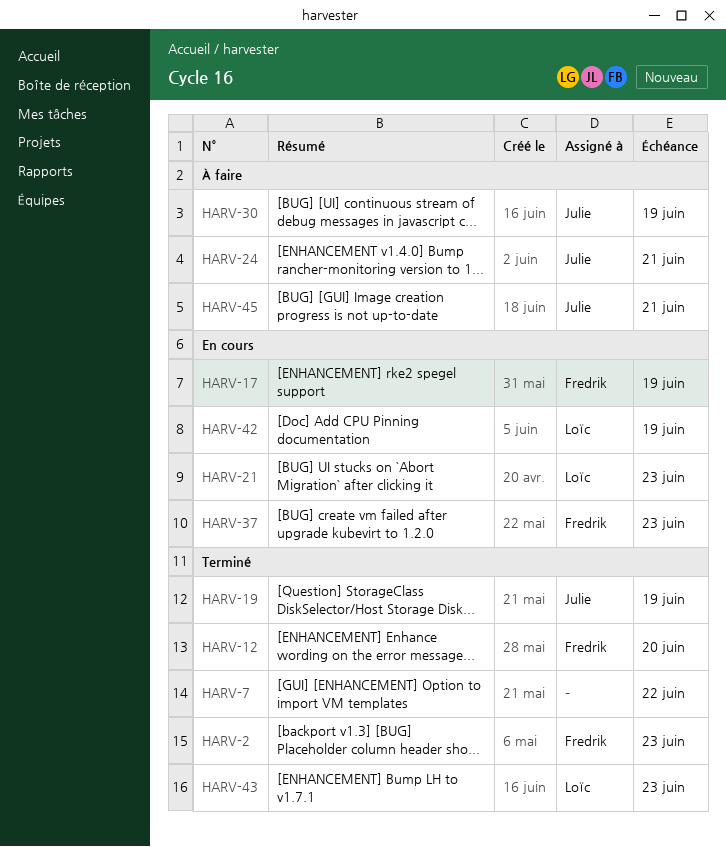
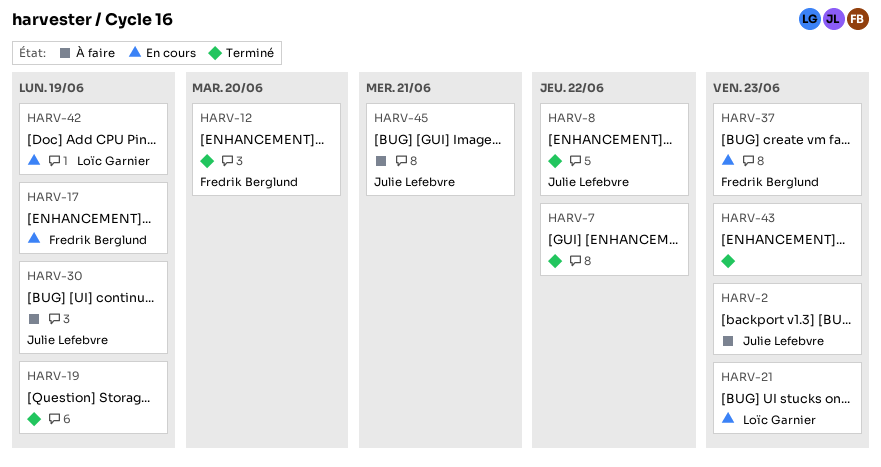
HARV-2, status: Terminé -> À faire
HARV-2, owner: Fredrik Berglund -> Julie Lefebvre
HARV-8: none -> present
HARV-19, owner: Julie Lefebvre -> none
HARV-24: present -> none
HARV-43, owner: Loïc Garnier -> none

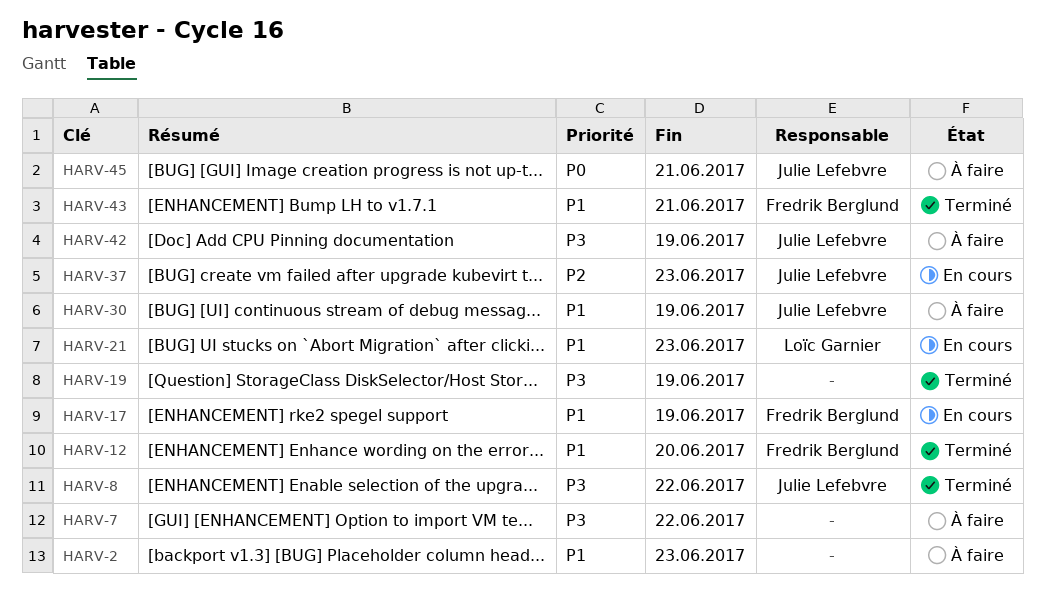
HARV-2, owner: Julie Lefebvre -> none
HARV-7, status: Terminé -> À faire
HARV-37, owner: Fredrik Berglund -> Julie Lefebvre
HARV-42, status: En cours -> À faire
HARV-42, owner: Loïc Garnier -> Julie Lefebvre
HARV-43, owner: none -> Fredrik Berglund
HARV-43, due: Jun 23 -> Jun 21

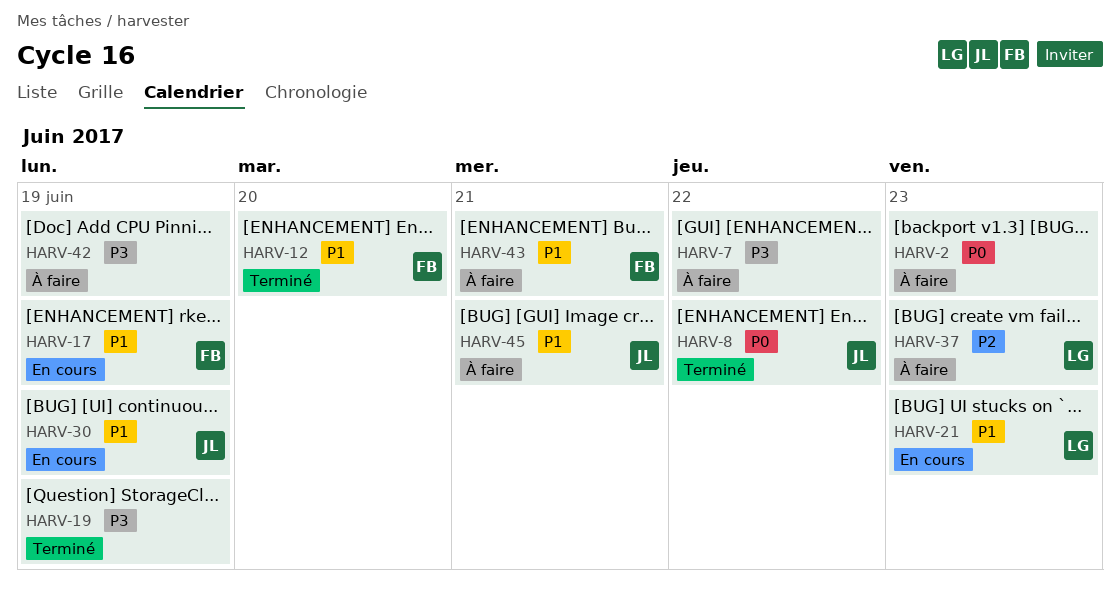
HARV-2, priority: P1 -> P0
HARV-8, priority: P3 -> P0
HARV-30, status: À faire -> En cours
HARV-37, status: En cours -> À faire
HARV-37, owner: Julie Lefebvre -> Loïc Garnier
HARV-42, owner: Julie Lefebvre -> none
HARV-43, status: Terminé -> À faire
HARV-45, priority: P0 -> P1

